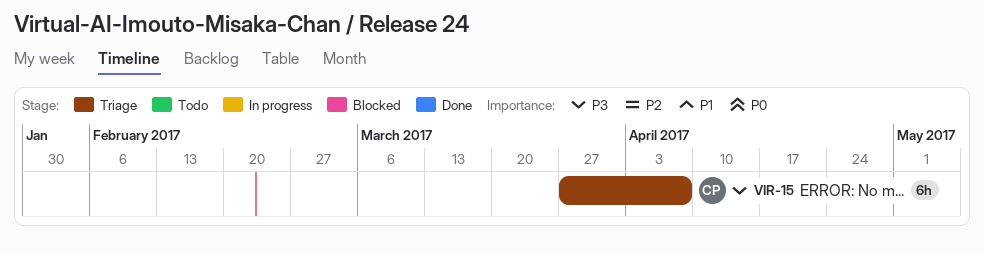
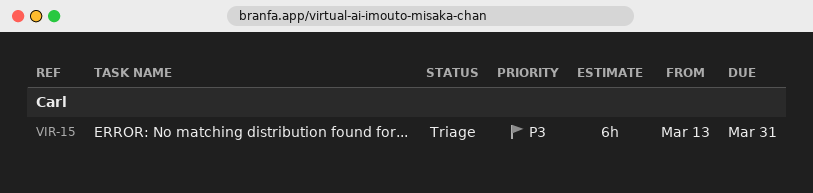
VIR-15, start: Mar 27 -> Mar 13
VIR-15, due: Apr 7 -> Mar 31

